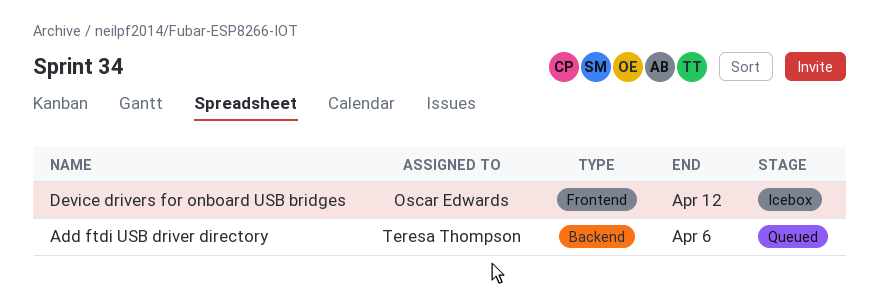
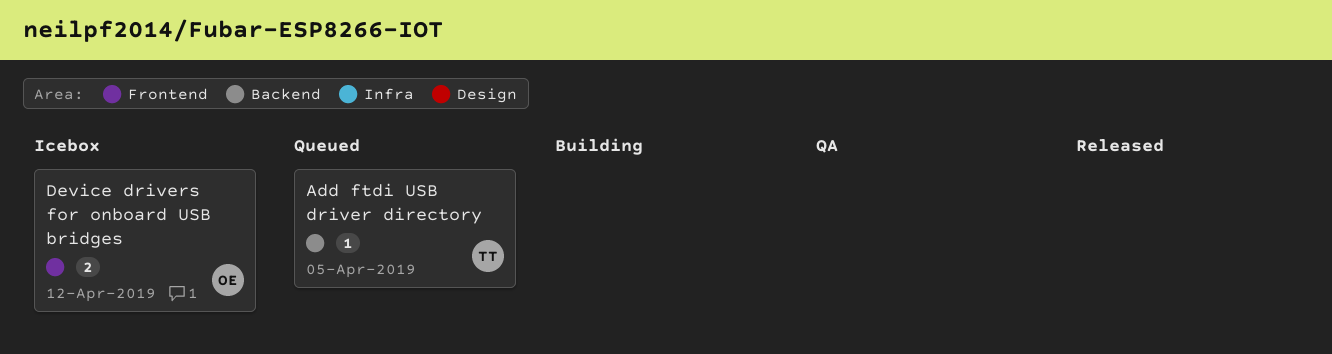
Add ftdi USB driver directory, due: Apr 6 -> Apr 5

